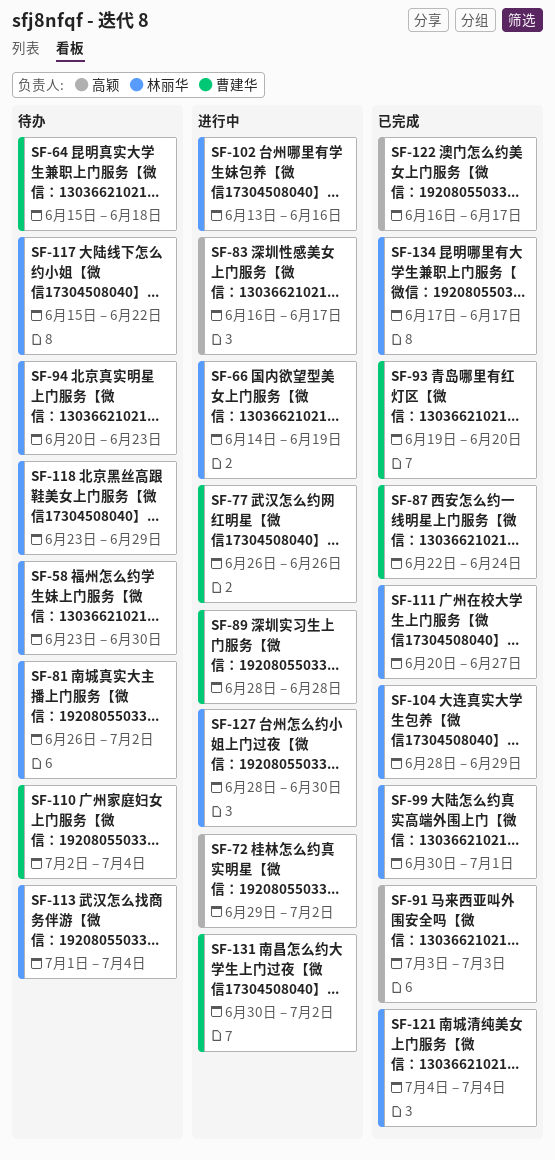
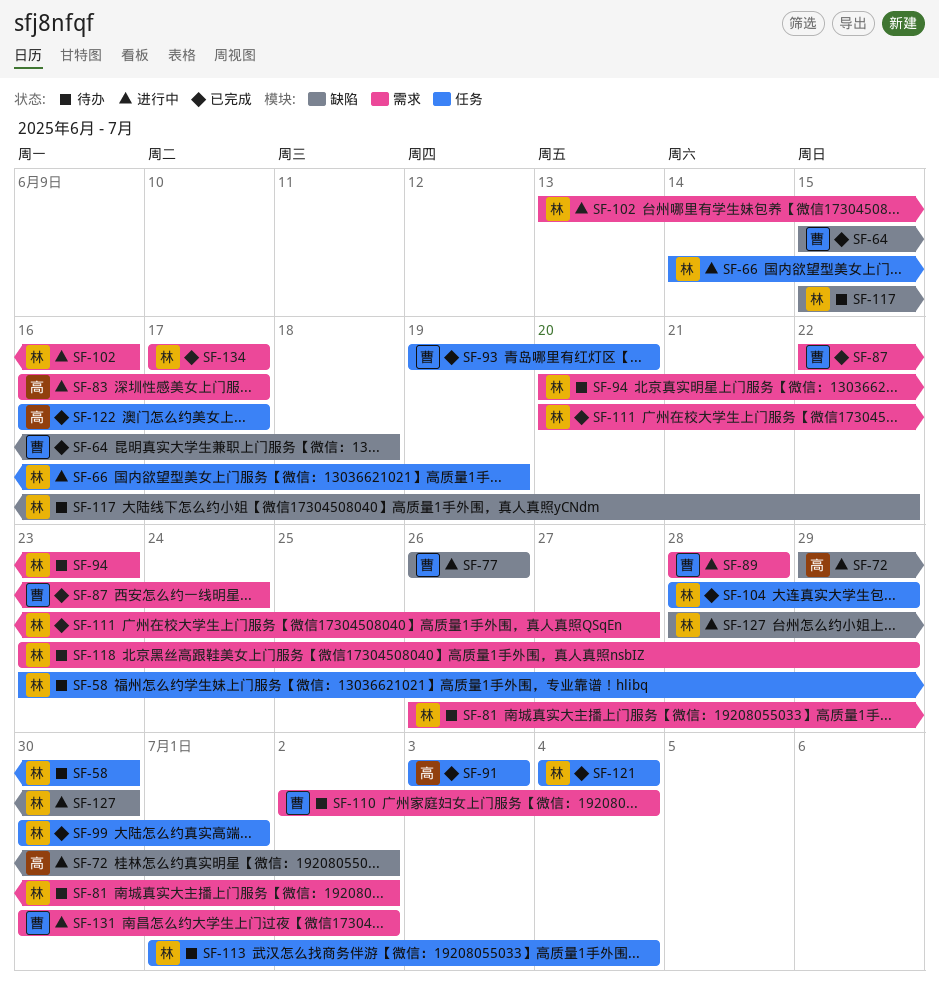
SF-64, status: 待办 -> 已完成

